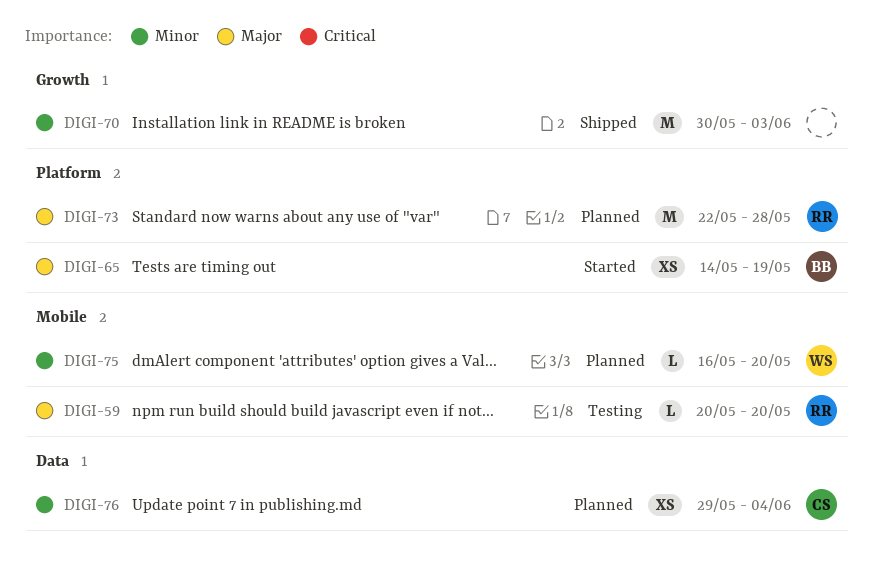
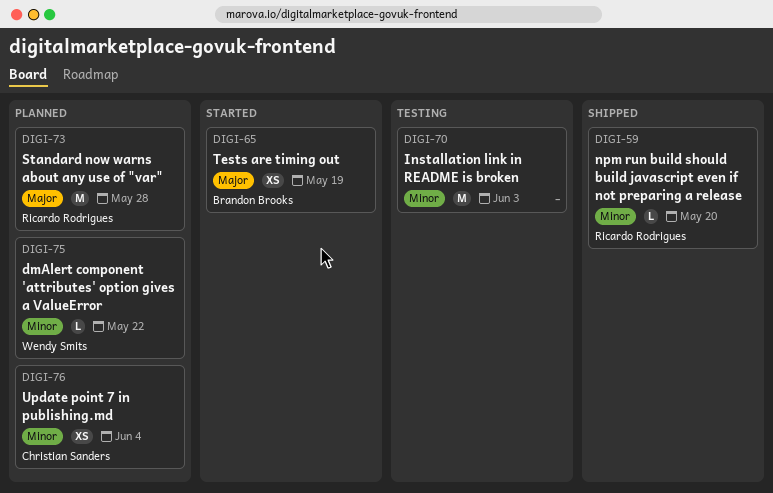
DIGI-59, status: Testing -> Shipped
DIGI-59, priority: Major -> Minor
DIGI-70, status: Shipped -> Testing
DIGI-75, due: May 20 -> May 22

